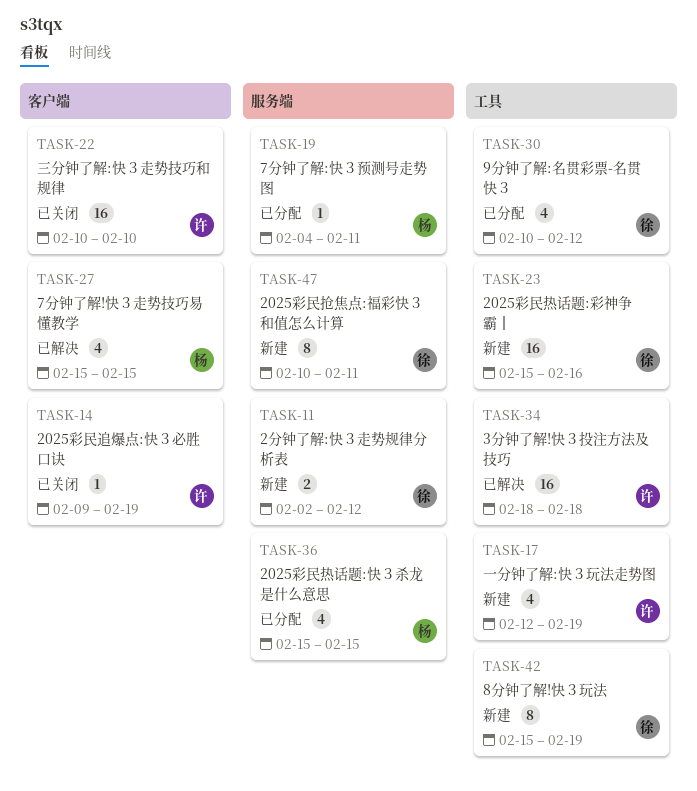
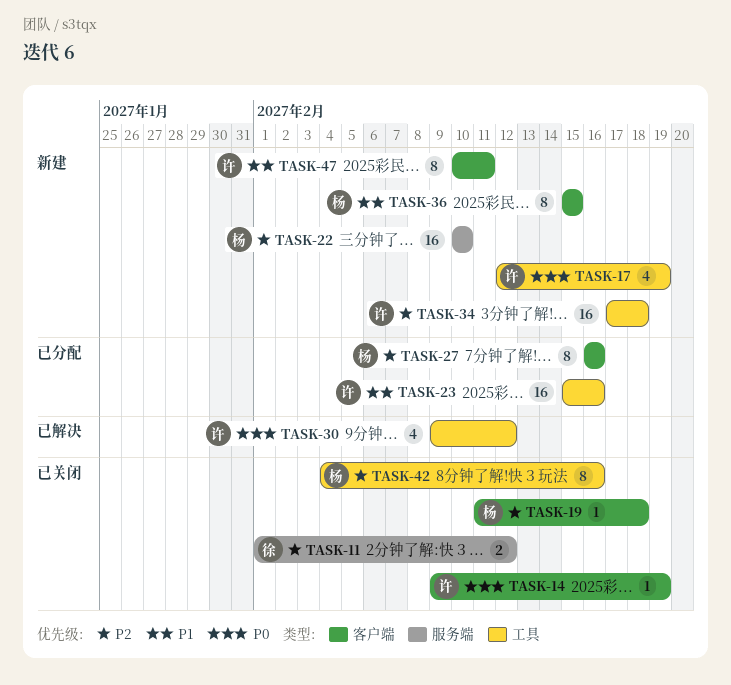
TASK-11, status: 新建 -> 已关闭
TASK-11, start: Feb 2 -> Feb 1
TASK-19, status: 已分配 -> 已关闭
TASK-19, label: 服务端 -> 客户端
TASK-19, start: Feb 4 -> Feb 11
TASK-19, due: Feb 11 -> Feb 18
TASK-22, status: 已关闭 -> 新建
TASK-22, owner: 许 -> 杨
TASK-22, label: 客户端 -> 服务端
TASK-23, status: 新建 -> 已分配
TASK-23, owner: 徐 -> 许
TASK-27, status: 已解决 -> 已分配
TASK-27, estimate: 4 -> 8
TASK-27, start: Feb 15 -> Feb 16
TASK-27, due: Feb 15 -> Feb 16
TASK-30, status: 已分配 -> 已解决
TASK-30, owner: 徐 -> 许
TASK-30, start: Feb 10 -> Feb 9
TASK-34, status: 已解决 -> 新建
TASK-34, start: Feb 18 -> Feb 17
TASK-36, status: 已分配 -> 新建
TASK-36, label: 服务端 -> 客户端
TASK-36, estimate: 4 -> 8
TASK-42, status: 新建 -> 已关闭
TASK-42, owner: 徐 -> 杨
TASK-42, start: Feb 15 -> Feb 4
TASK-42, due: Feb 19 -> Feb 16
TASK-47, owner: 徐 -> 许
TASK-47, label: 服务端 -> 客户端

